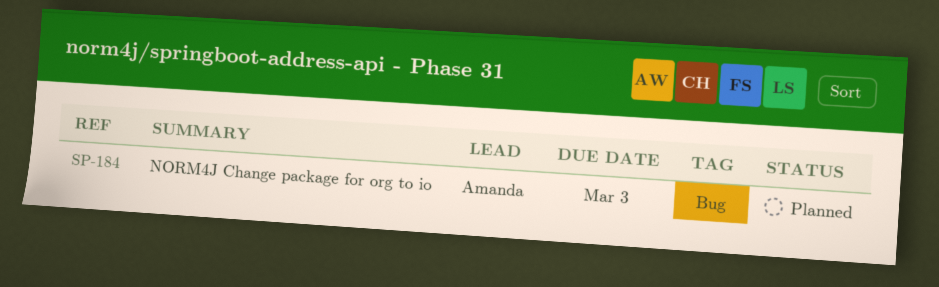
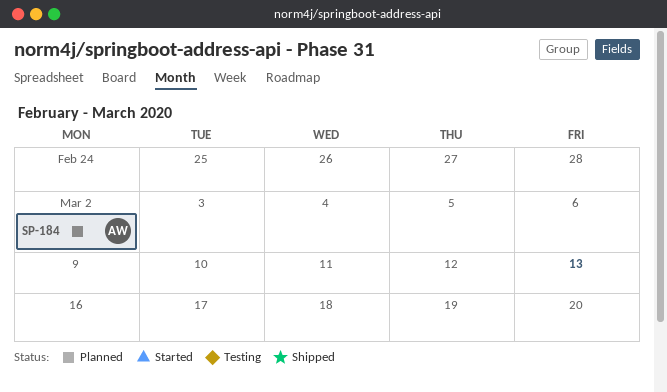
SP-184, due: Mar 3 -> Mar 2

